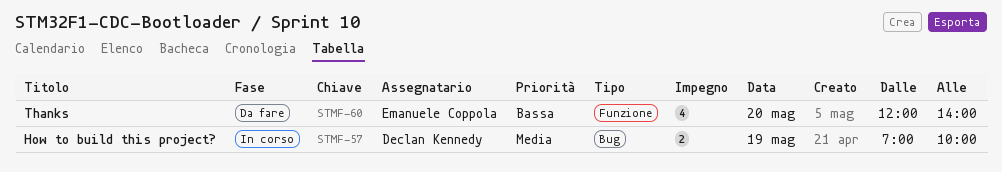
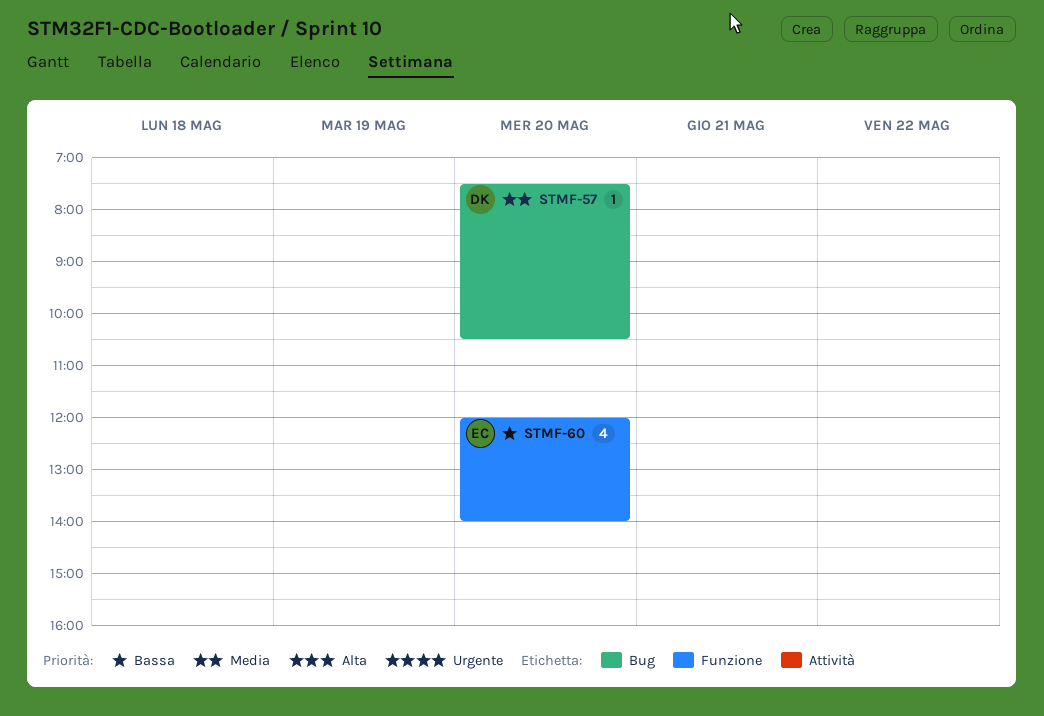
STMF-57, estimate: 2 -> 1
STMF-57, day: May 19 -> May 20
STMF-57, begins: 07:00 -> 07:30
STMF-57, ends: 10:00 -> 10:30

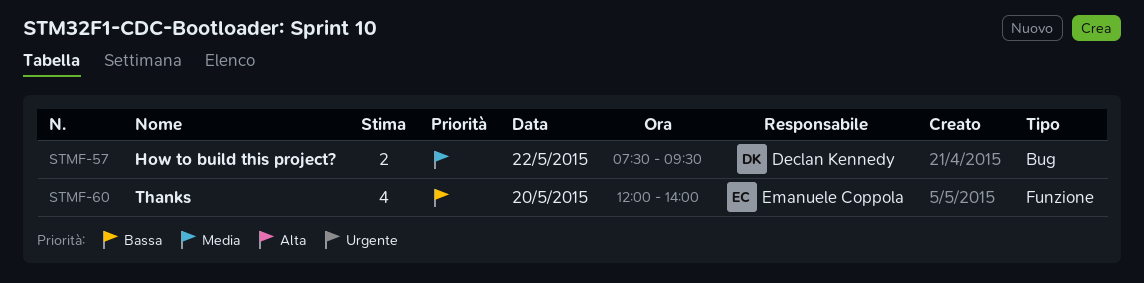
STMF-57, estimate: 1 -> 2
STMF-57, day: May 20 -> May 22
STMF-57, ends: 10:30 -> 09:30

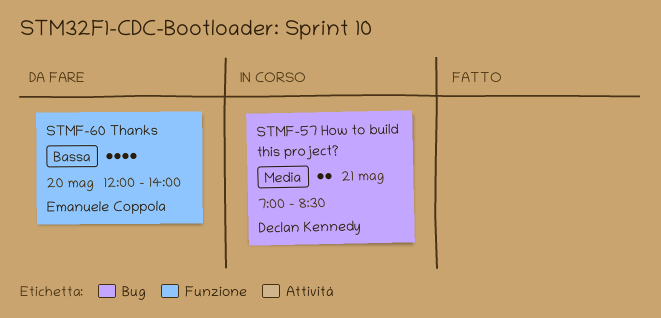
STMF-57, day: May 22 -> May 21
STMF-57, begins: 07:30 -> 07:00
STMF-57, ends: 09:30 -> 08:30

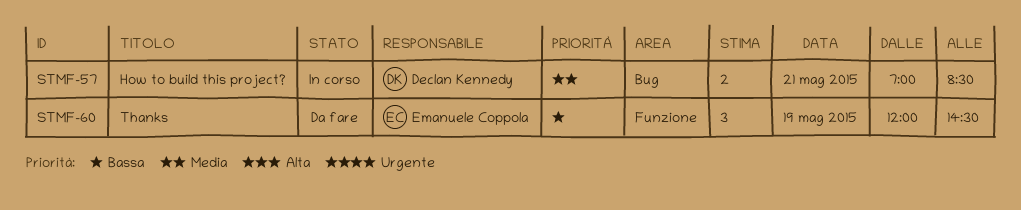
STMF-60, estimate: 4 -> 3
STMF-60, day: May 20 -> May 19
STMF-60, ends: 14:00 -> 14:30

